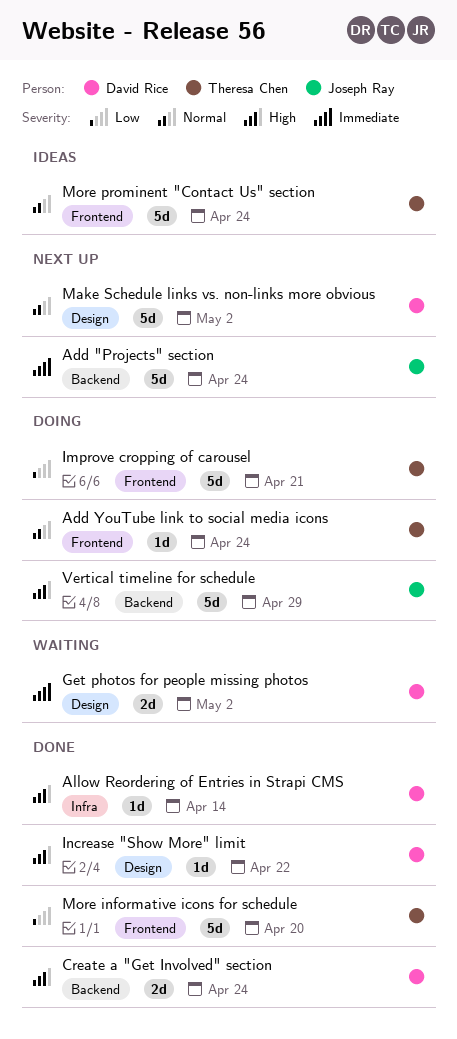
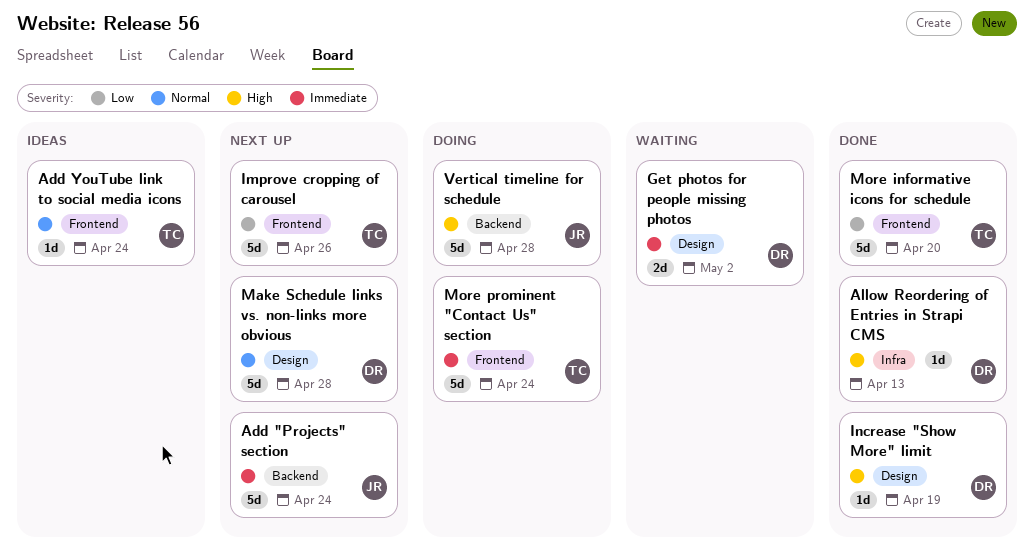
Add YouTube link to social media icons, status: Doing -> Ideas
Allow Reordering of Entries in Strapi CMS, due: Apr 14 -> Apr 13
Create a "Get Involved" section: present -> none
Improve cropping of carousel, status: Doing -> Next up
Improve cropping of carousel, due: Apr 21 -> Apr 26
Increase "Show More" limit, due: Apr 22 -> Apr 19
Make Schedule links vs. non-links more obvious, due: May 2 -> Apr 28
More prominent "Contact Us" section, status: Ideas -> Doing
More prominent "Contact Us" section, priority: Normal -> Immediate
Vertical timeline for schedule, due: Apr 29 -> Apr 28

